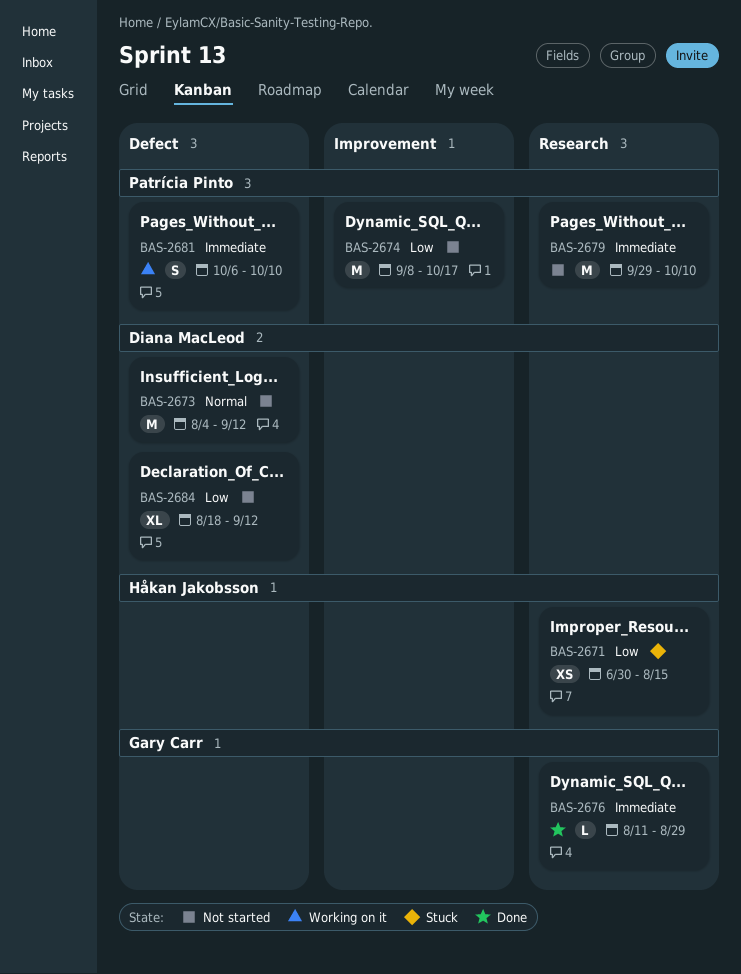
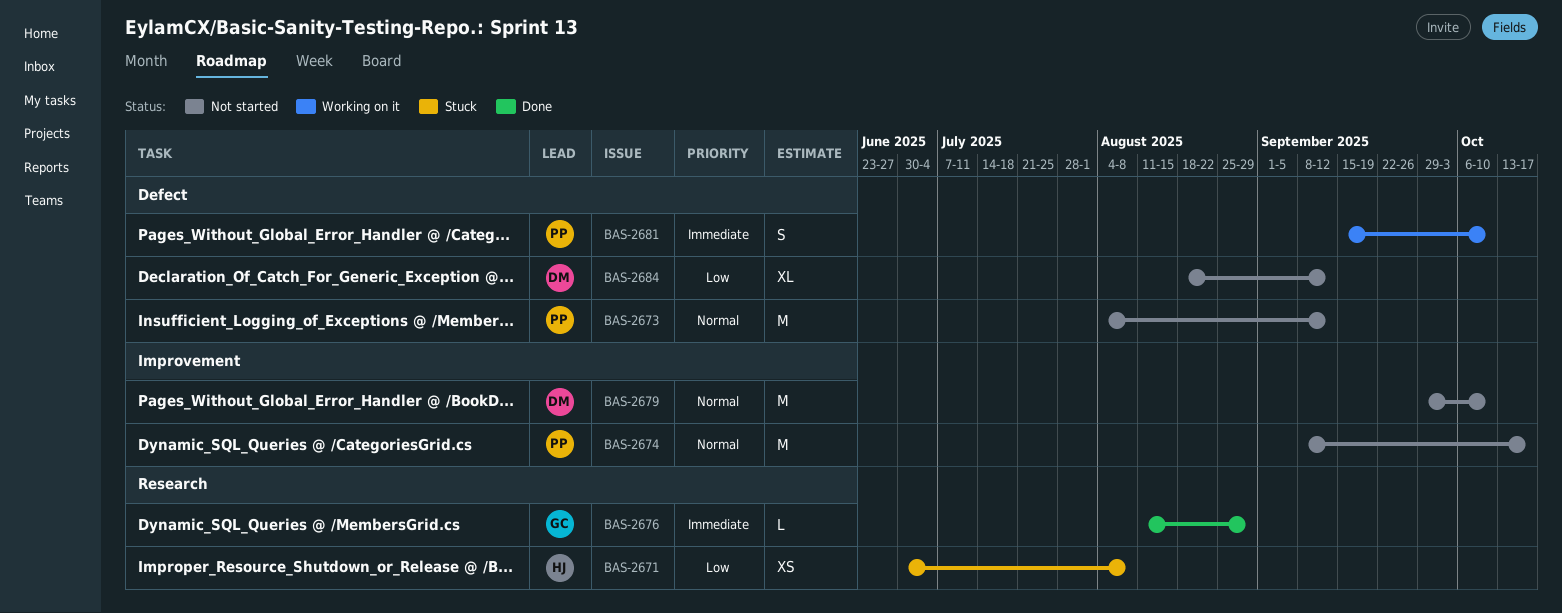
BAS-2671, due: Aug 15 -> Aug 8
BAS-2673, owner: Diana MacLeod -> Patrícia Pinto
BAS-2674, priority: Low -> Normal
BAS-2679, owner: Patrícia Pinto -> Diana MacLeod
BAS-2679, priority: Immediate -> Normal
BAS-2679, label: Research -> Improvement
BAS-2681, start: Oct 6 -> Sep 15

